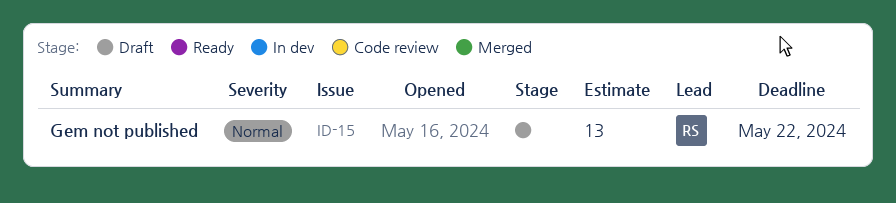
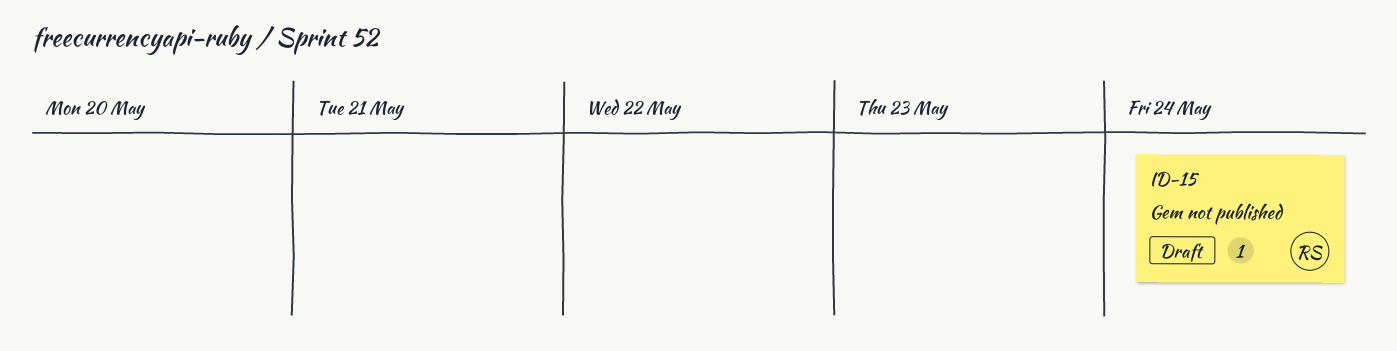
ID-15, estimate: 13 -> 1
ID-15, due: May 22 -> May 24

